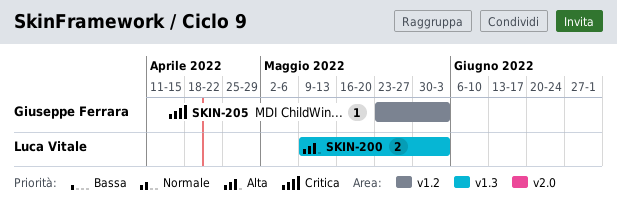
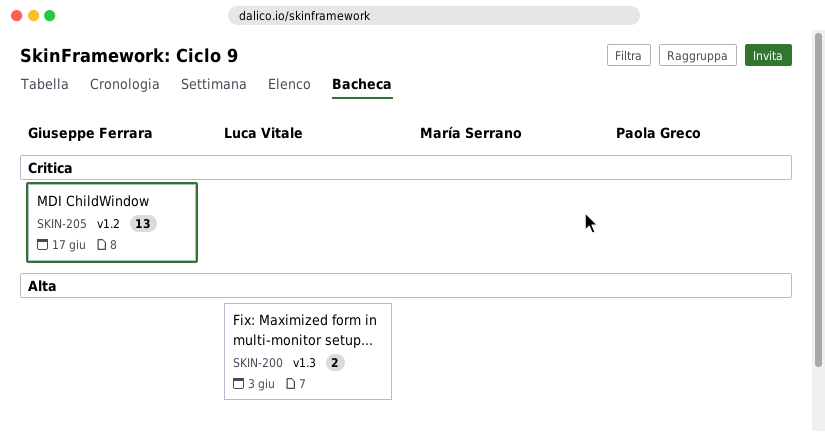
SKIN-205, estimate: 1 -> 13
SKIN-205, due: Jun 3 -> Jun 17

